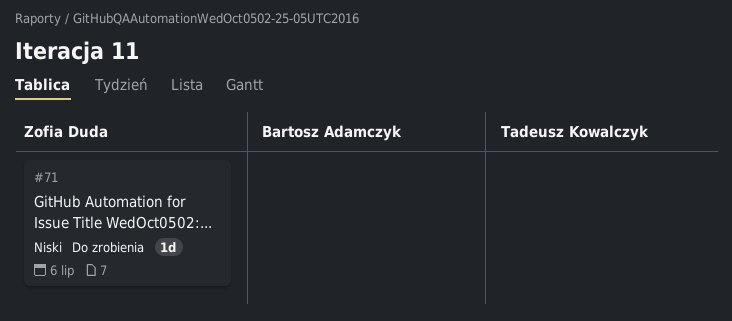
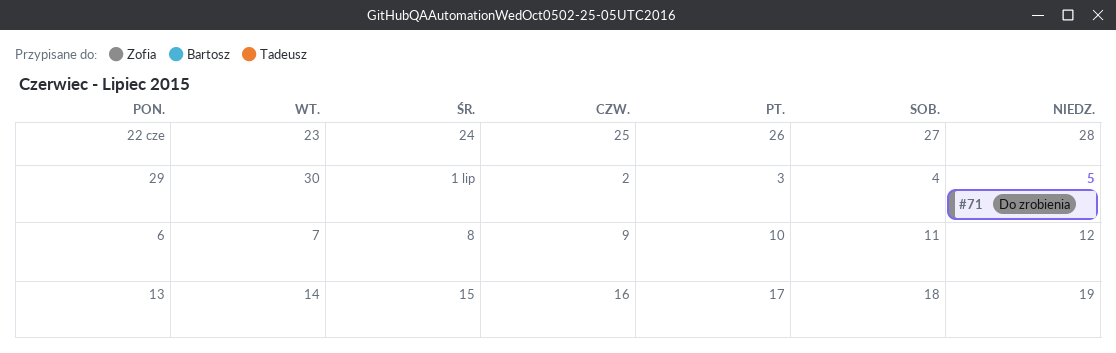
#71, due: Jul 6 -> Jul 5

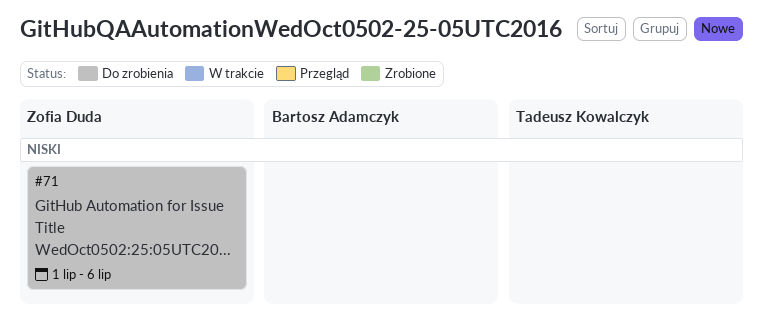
#71, due: Jul 5 -> Jul 6

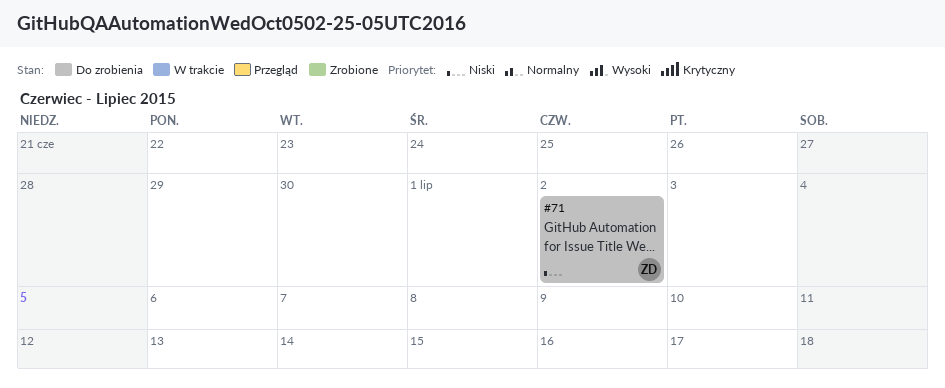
#71, due: Jul 6 -> Jul 2

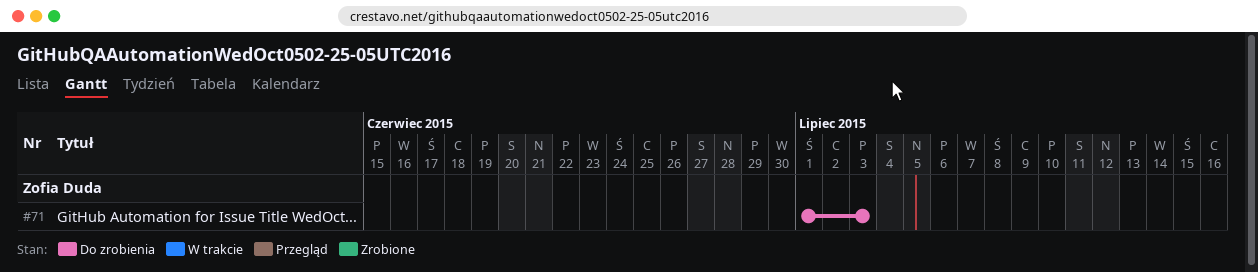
#71, due: Jul 2 -> Jul 3

